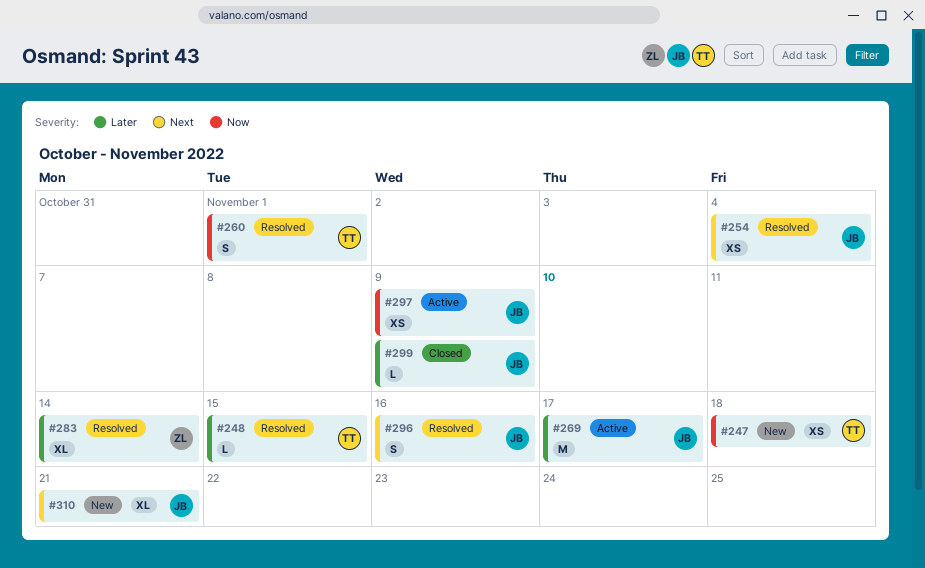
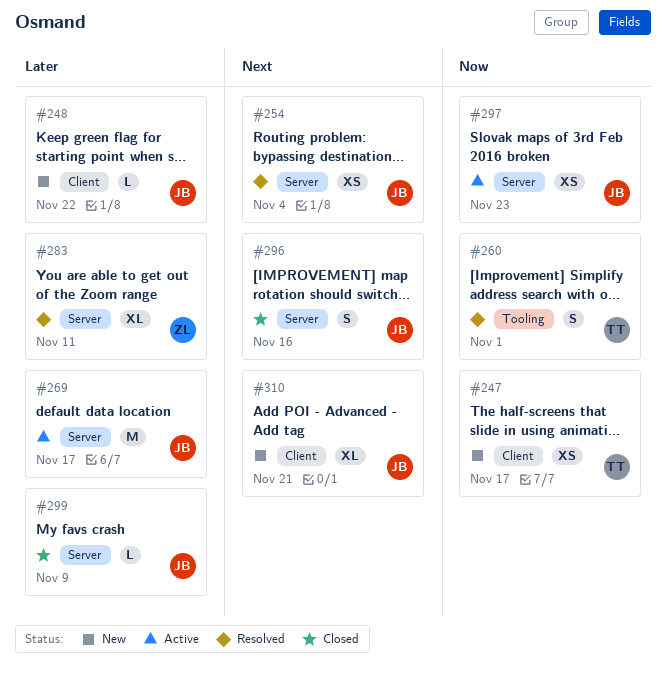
#247, due: Nov 18 -> Nov 17
#248, status: Resolved -> New
#248, owner: TT -> JB
#248, due: Nov 15 -> Nov 22
#283, due: Nov 14 -> Nov 11
#296, status: Resolved -> Closed
#297, due: Nov 9 -> Nov 23

